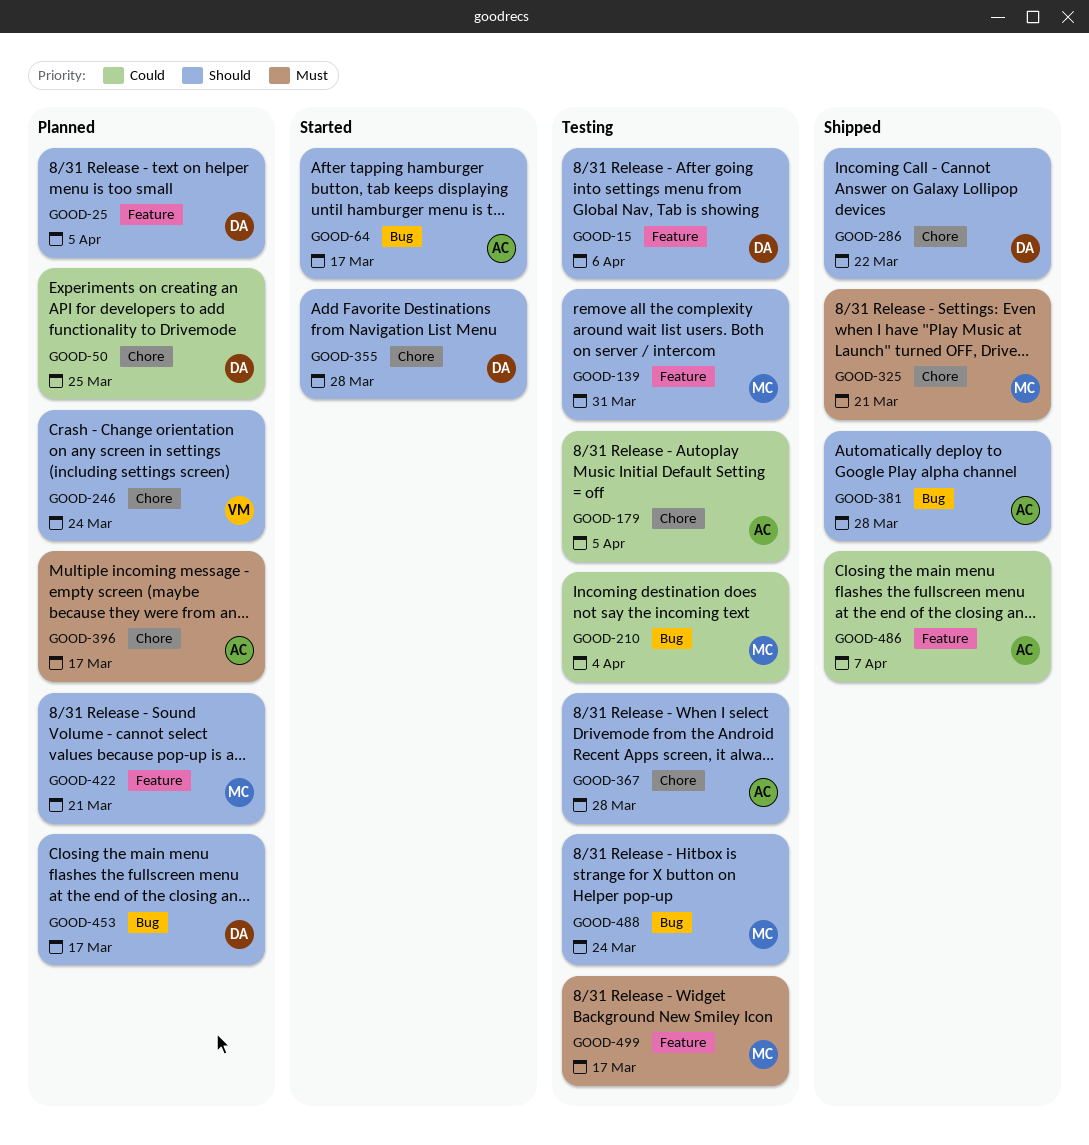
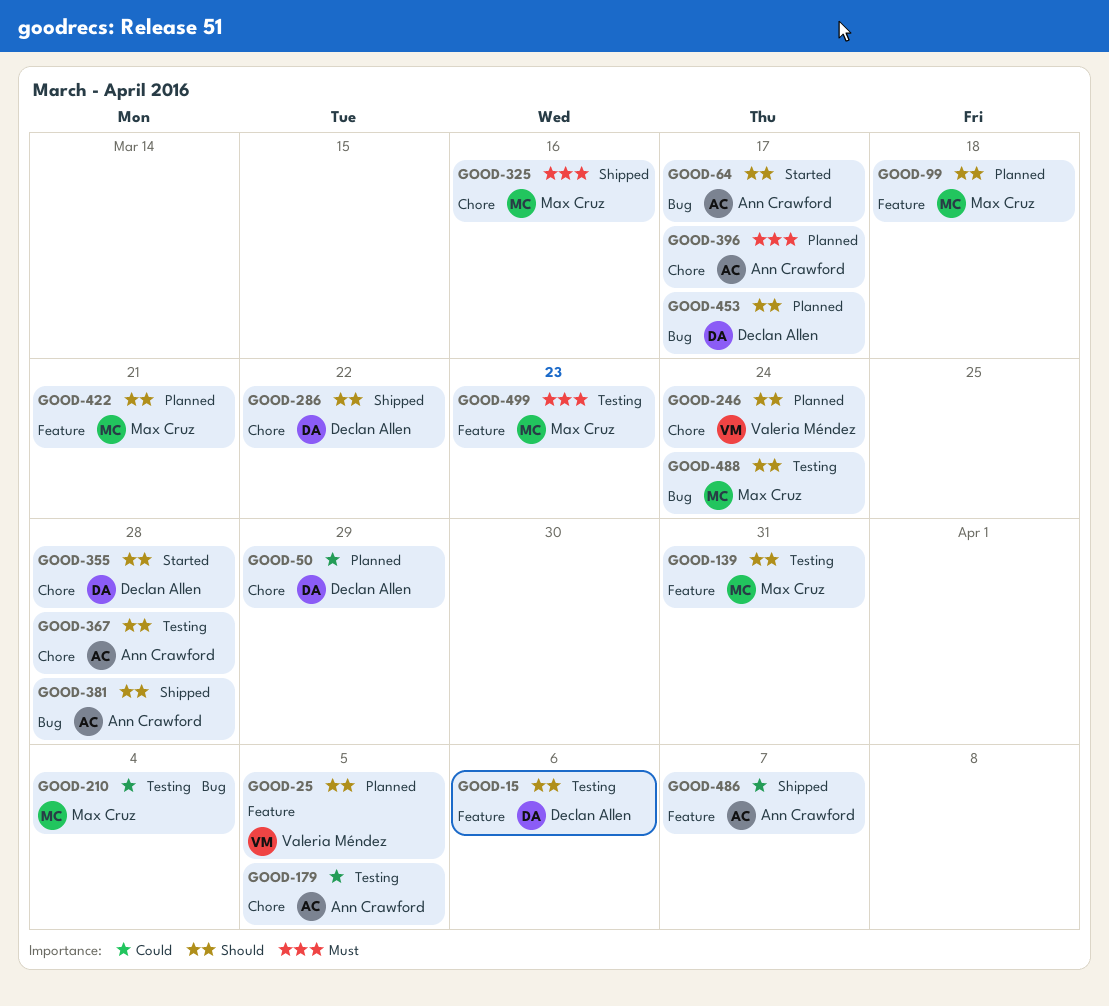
GOOD-25, owner: Declan Allen -> Valeria Méndez
GOOD-50, due: Mar 25 -> Mar 29
GOOD-99: none -> present
GOOD-325, due: Mar 21 -> Mar 16
GOOD-499, due: Mar 17 -> Mar 23

